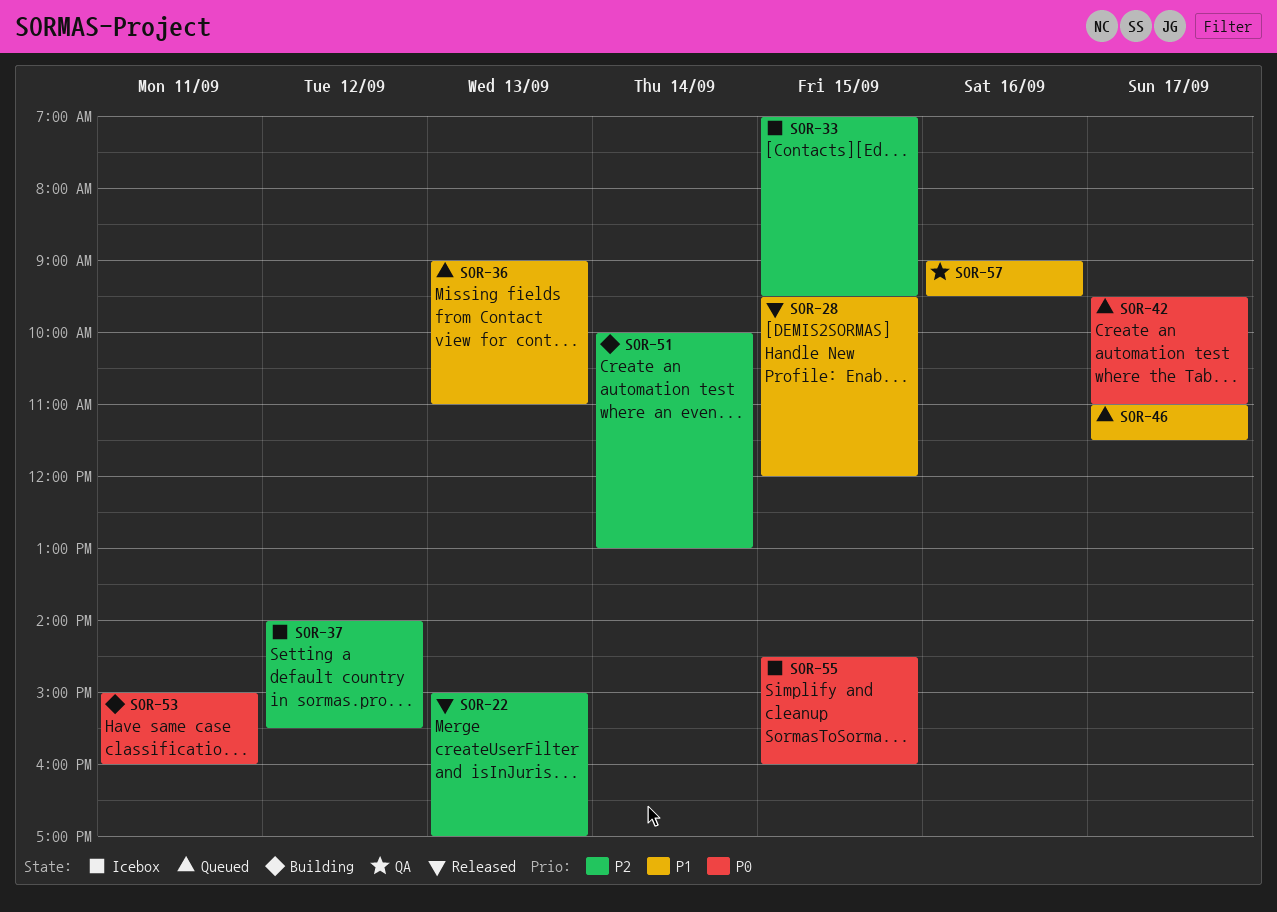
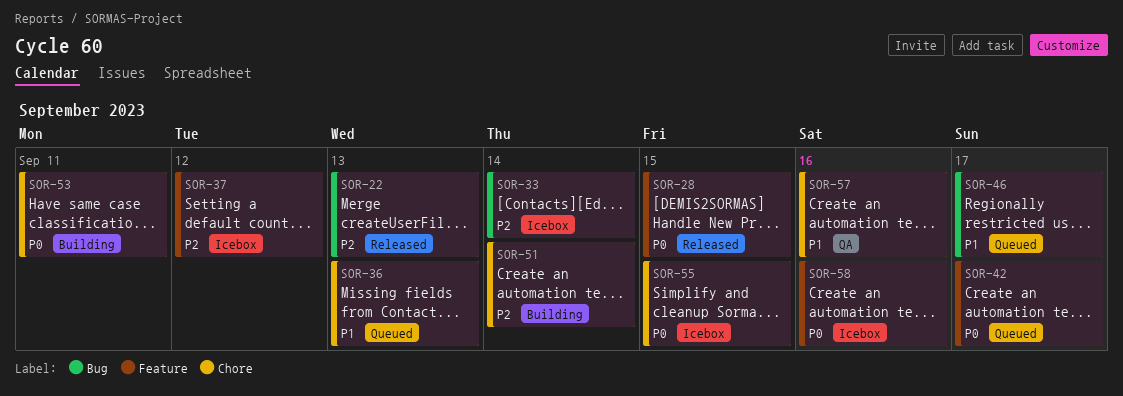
SOR-28, priority: P1 -> P0
SOR-33, day: Sep 15 -> Sep 14
SOR-58: none -> present

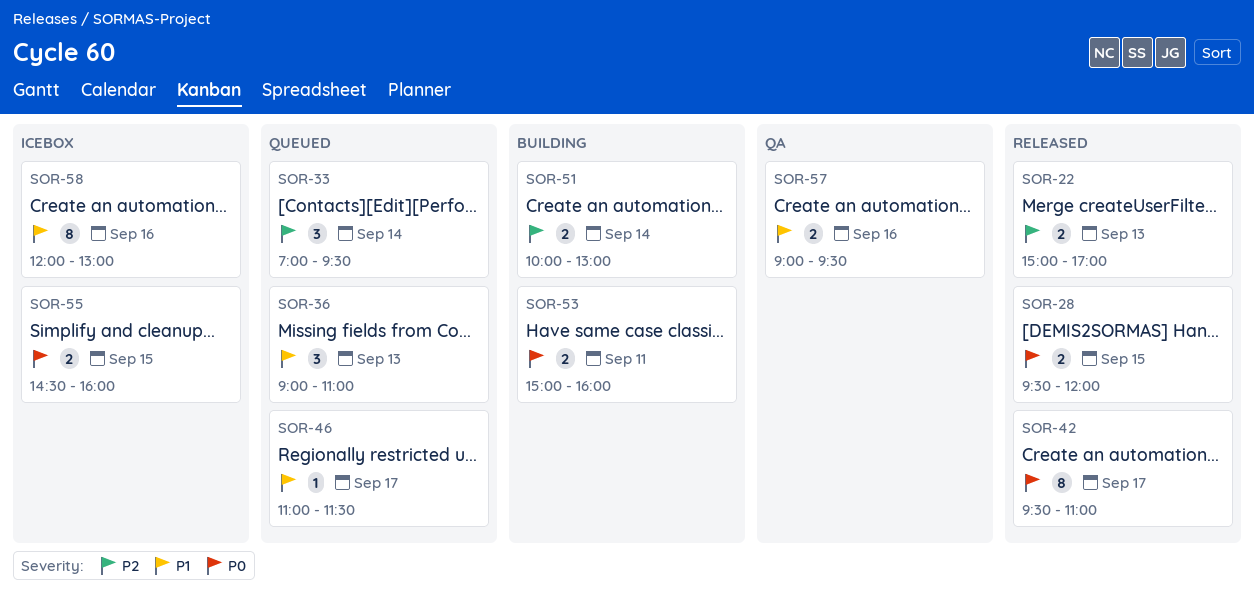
SOR-33, status: Icebox -> Queued
SOR-37: present -> none
SOR-42, status: Queued -> Released
SOR-58, priority: P0 -> P1

